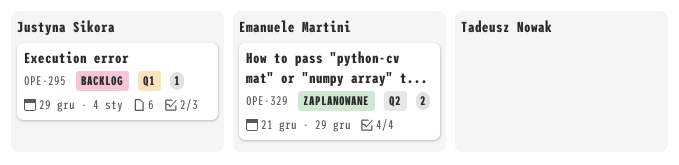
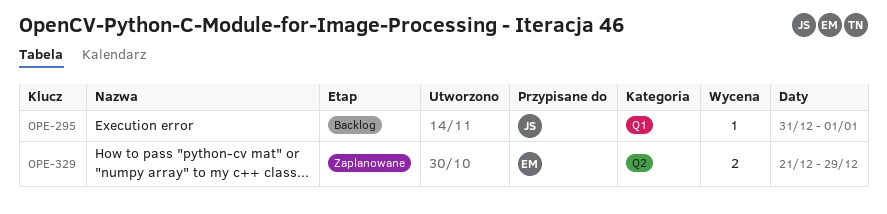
OPE-295, start: Dec 29 -> Dec 31
OPE-295, due: Jan 4 -> Jan 1

